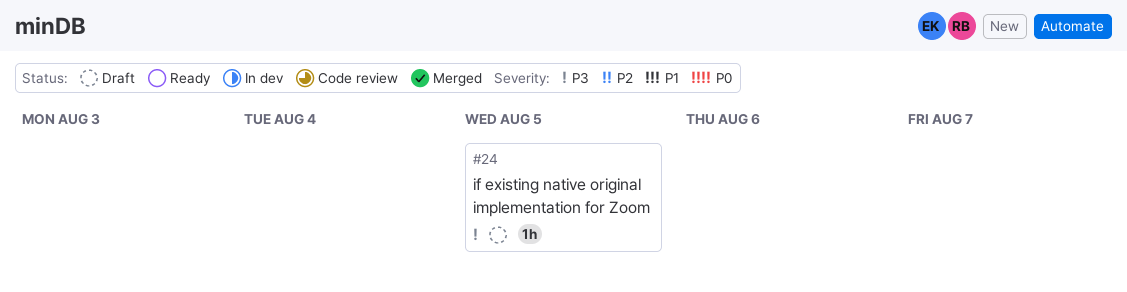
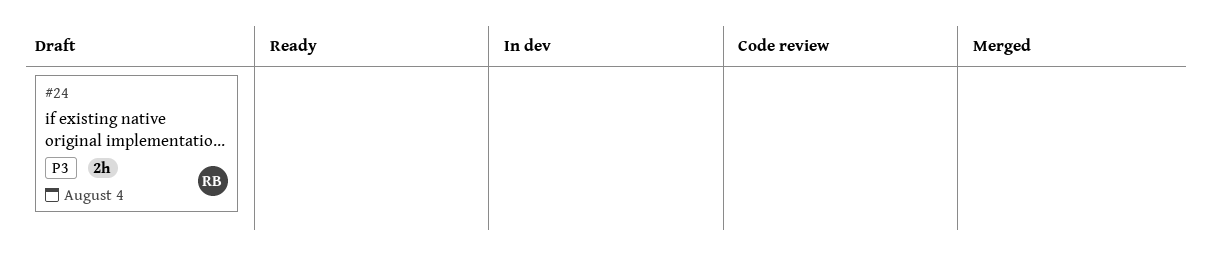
#24, estimate: 1h -> 2h
#24, due: Aug 5 -> Aug 4

